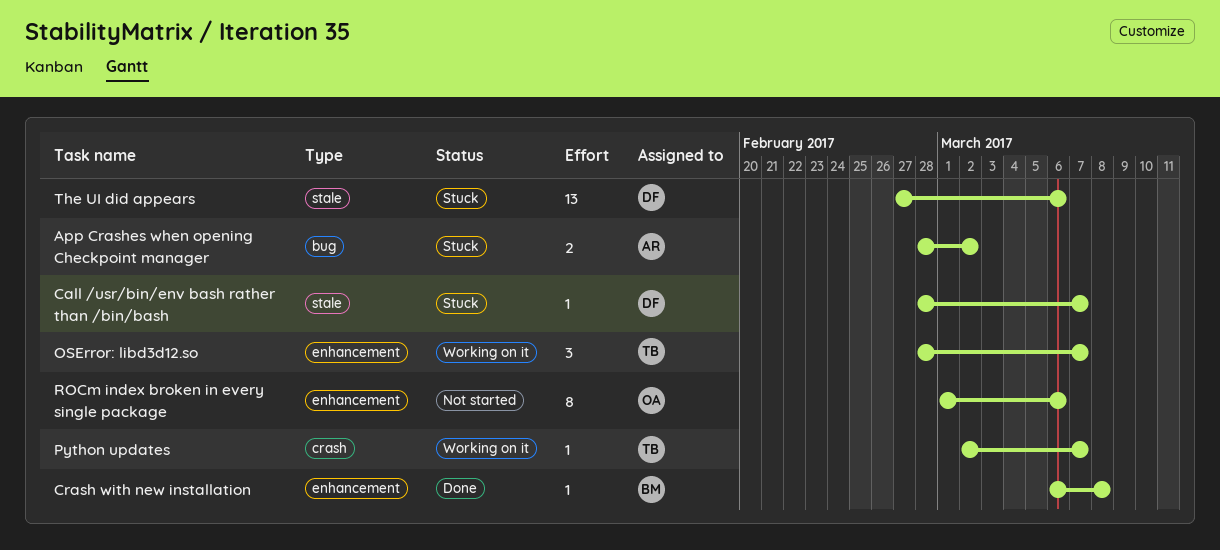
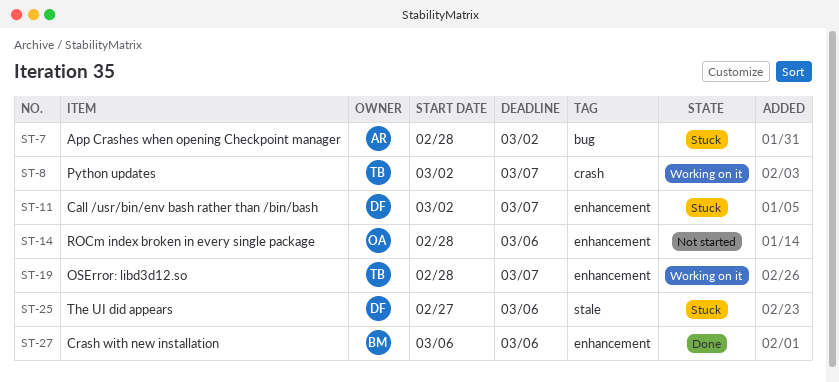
Call /usr/bin/env bash rather than /bin/bash, label: stale -> enhancement
Call /usr/bin/env bash rather than /bin/bash, start: Feb 28 -> Mar 2
Crash with new installation, due: Mar 8 -> Mar 6
ROCm index broken in every single package, start: Mar 1 -> Feb 28

